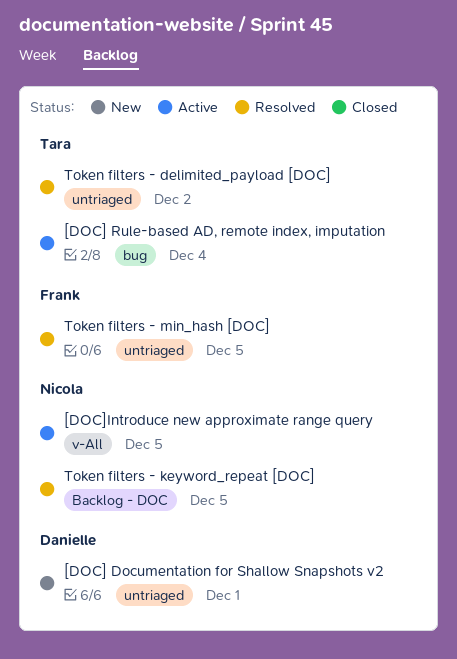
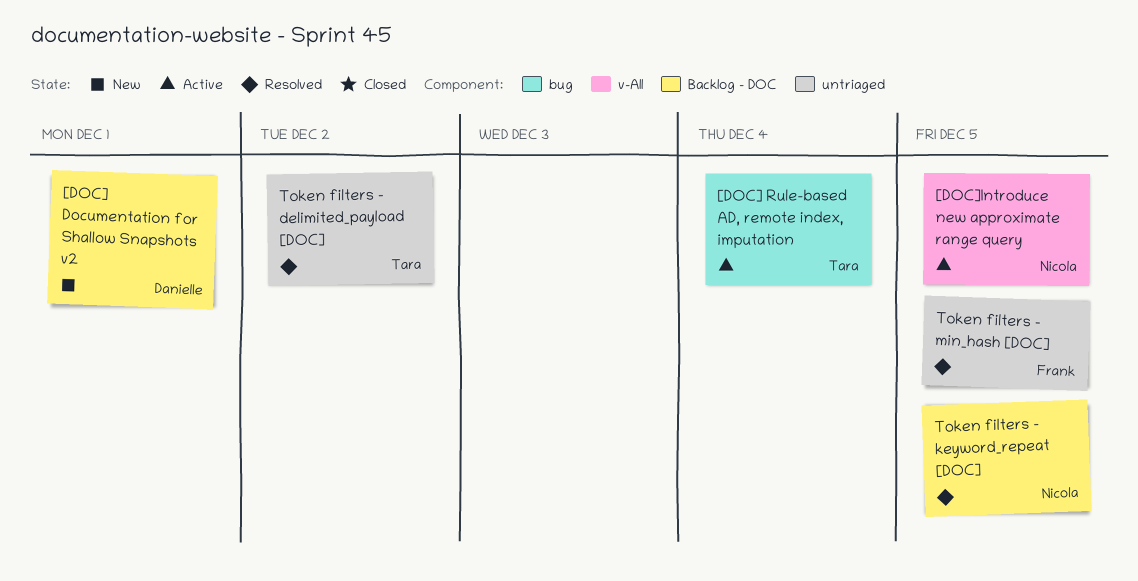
[DOC] Documentation for Shallow Snapshots v2, label: untriaged -> Backlog - DOC

